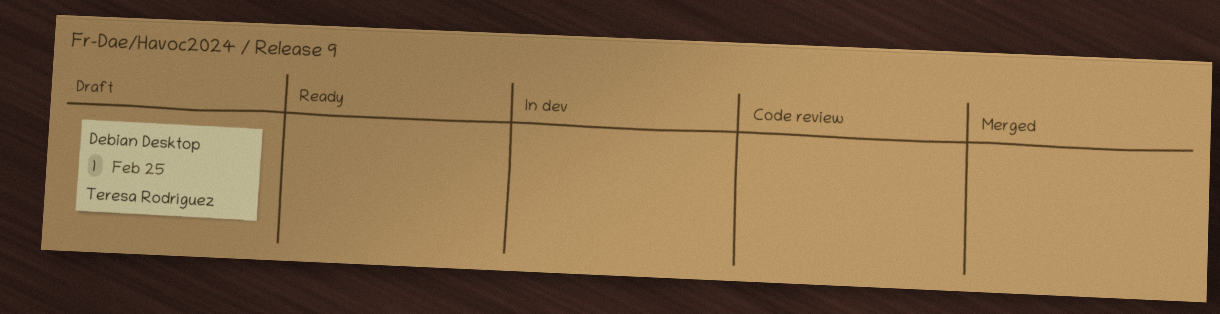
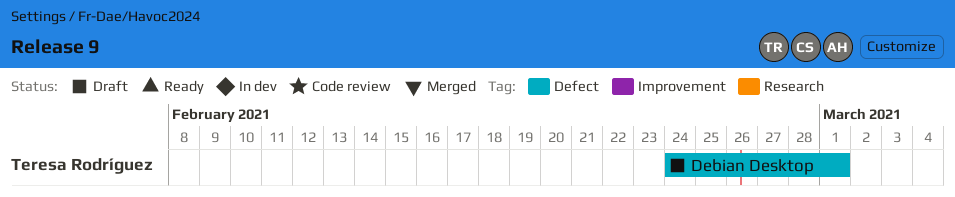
Debian Desktop, due: Feb 25 -> Mar 1

